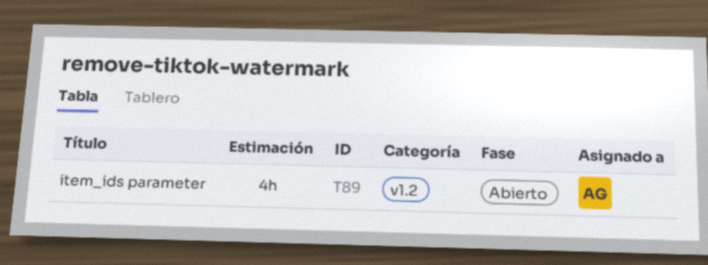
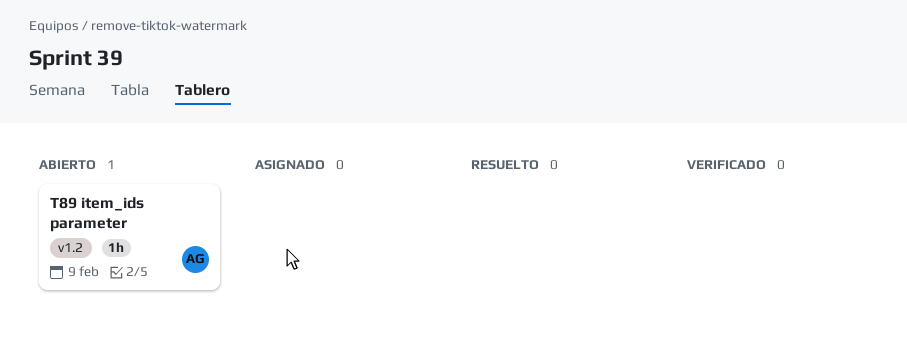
T89, estimate: 4h -> 1h

